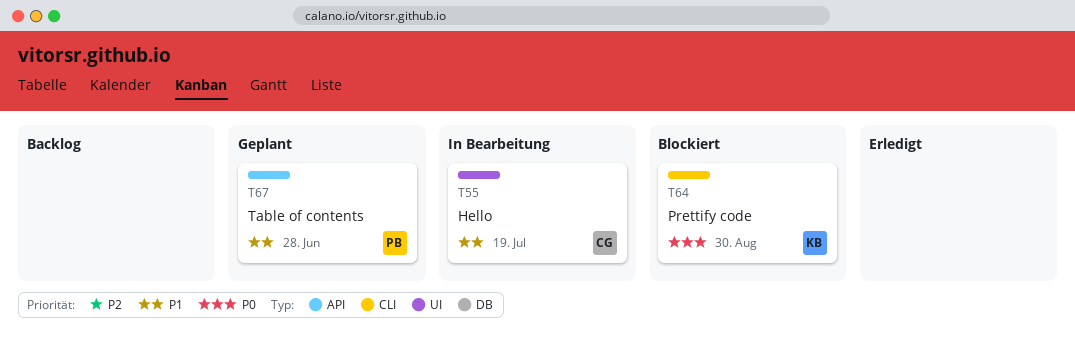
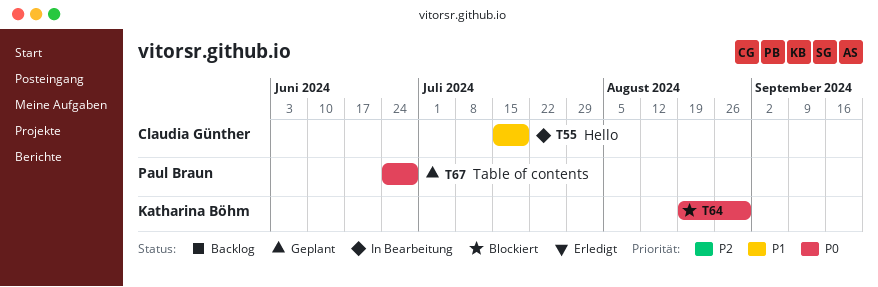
T67, priority: P1 -> P0

